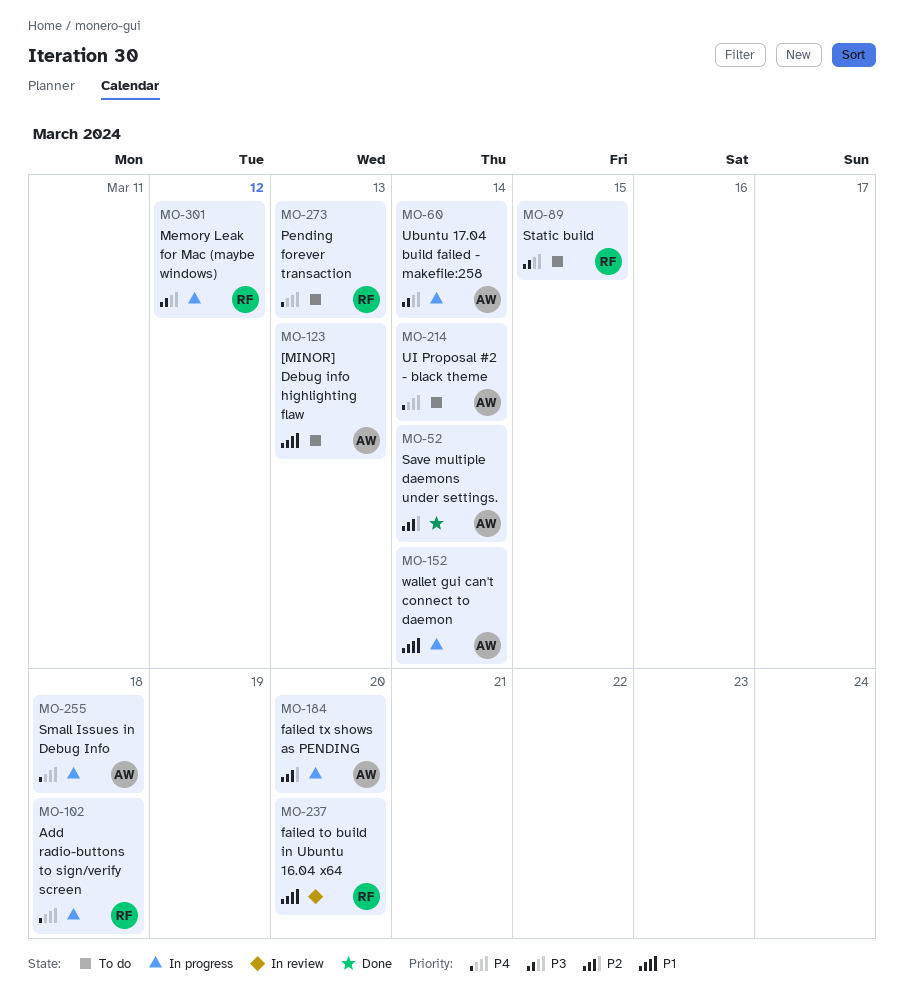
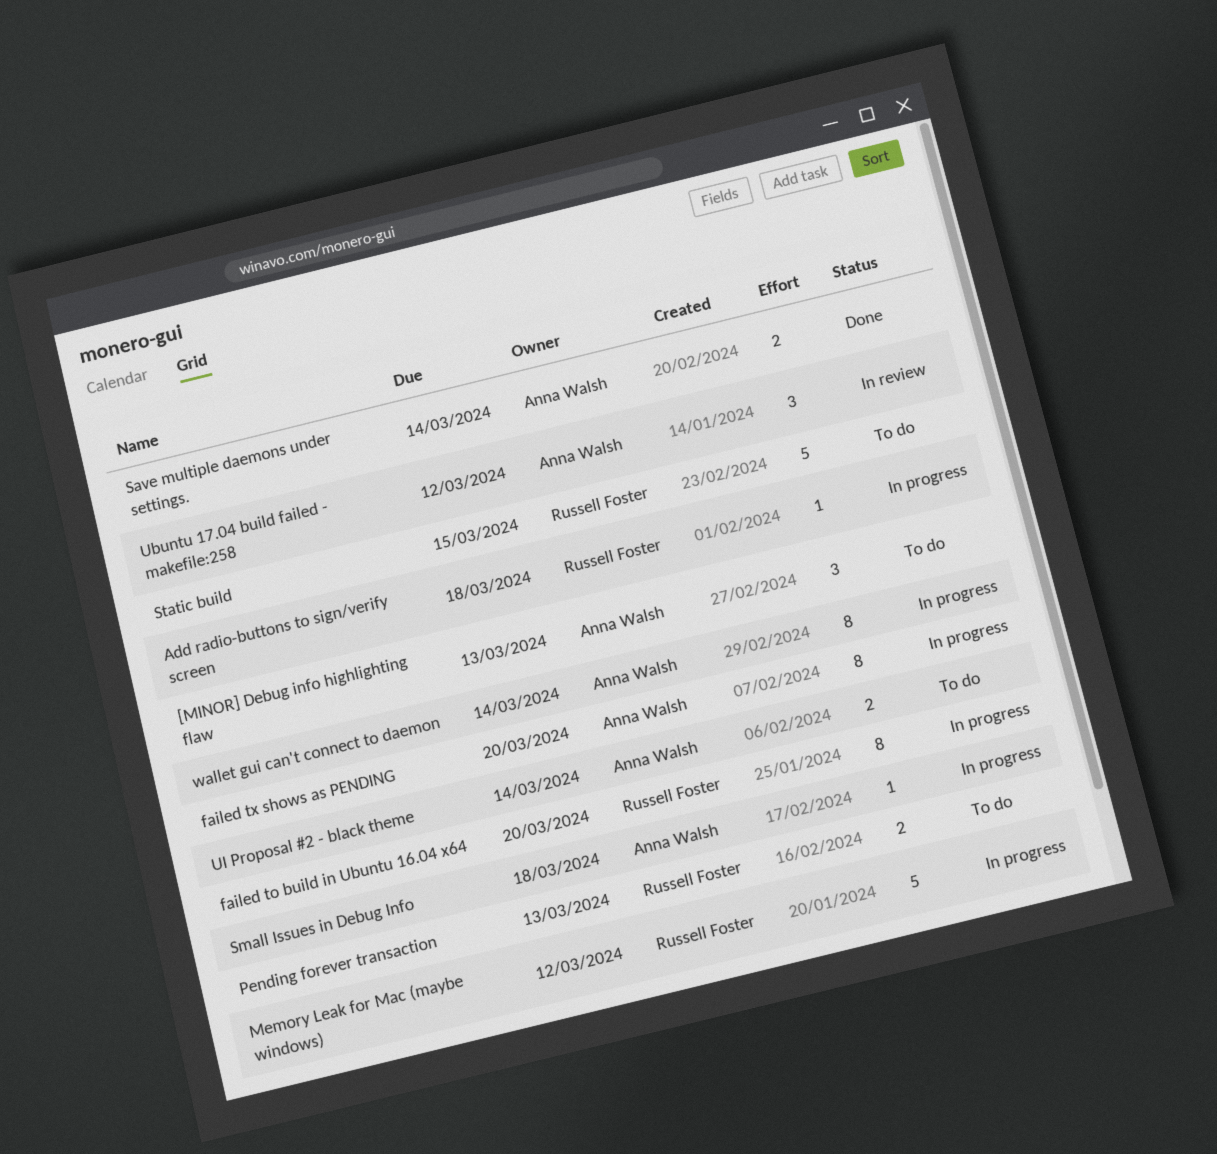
failed to build in Ubuntu 16.04 x64, status: In review -> In progress
Ubuntu 17.04 build failed - makefile:258, status: In progress -> In review
Ubuntu 17.04 build failed - makefile:258, due: Mar 14 -> Mar 12

